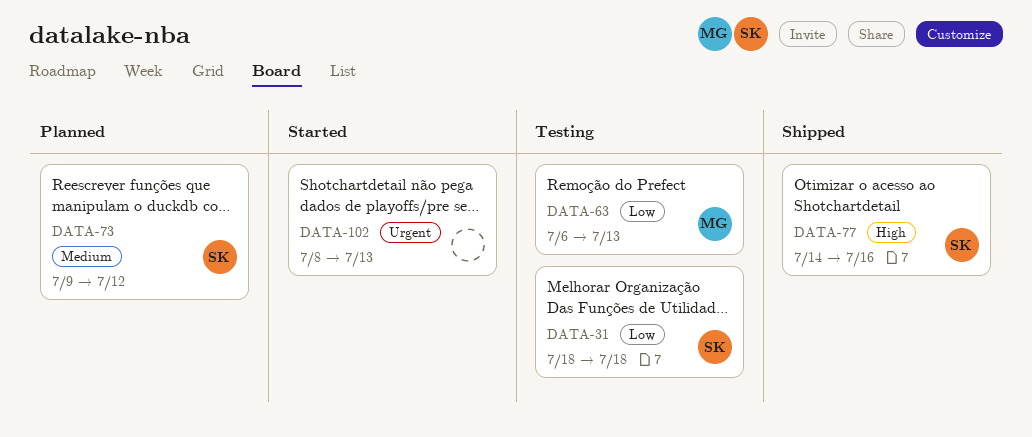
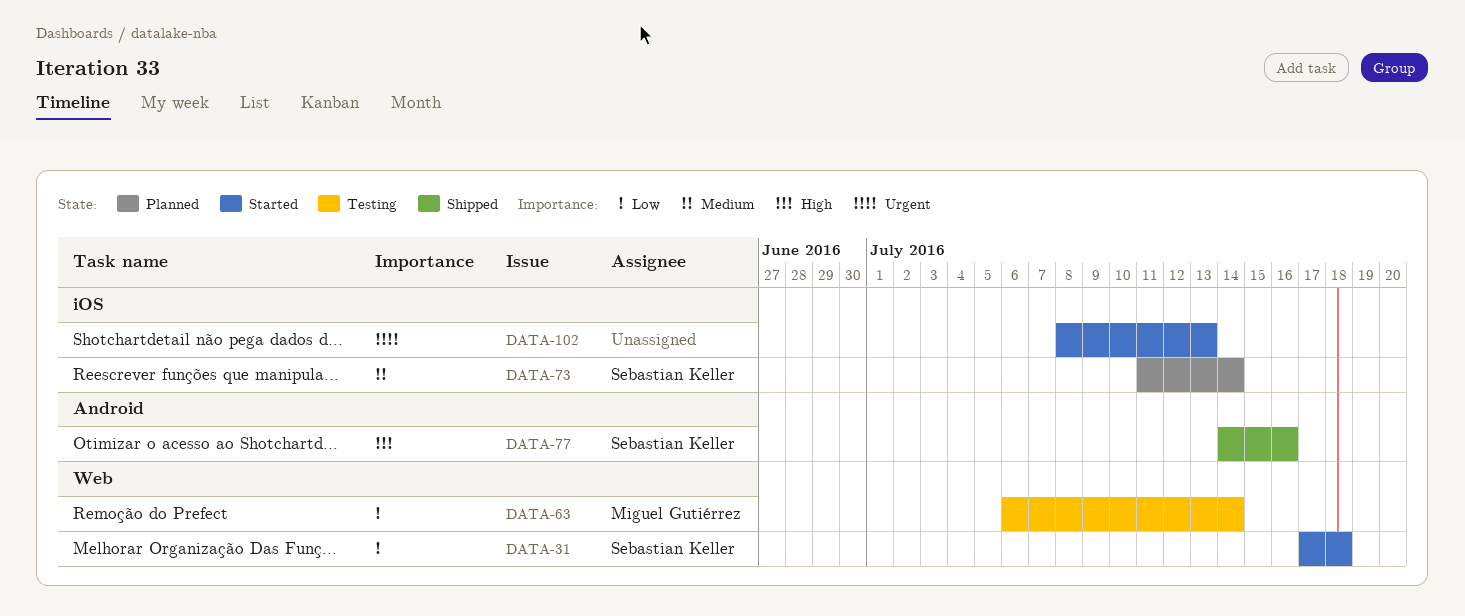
DATA-31, status: Testing -> Started
DATA-31, start: Jul 18 -> Jul 17
DATA-63, due: Jul 13 -> Jul 14
DATA-73, start: Jul 9 -> Jul 11
DATA-73, due: Jul 12 -> Jul 14

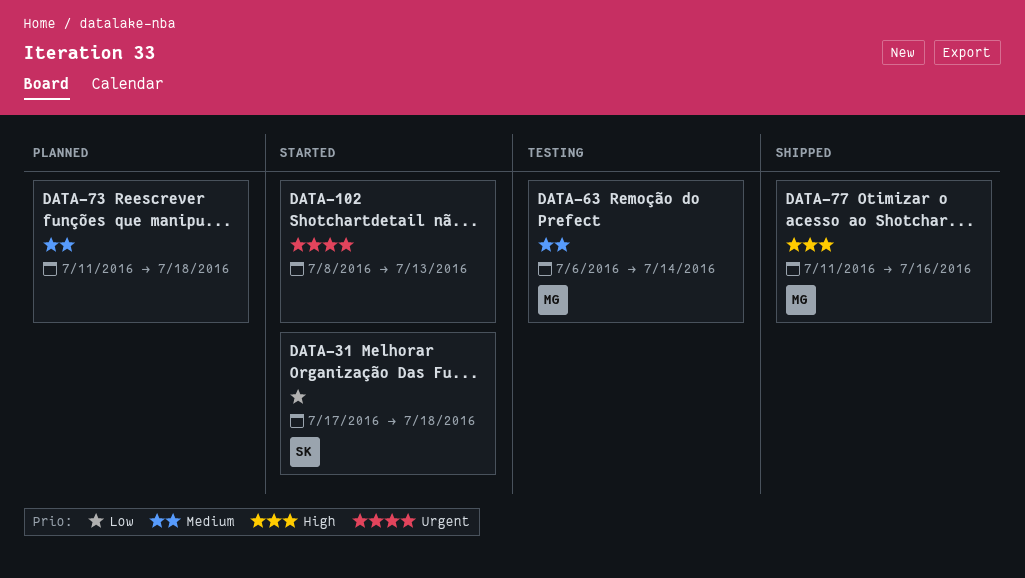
DATA-63, priority: Low -> Medium
DATA-73, owner: Sebastian Keller -> none
DATA-73, due: Jul 14 -> Jul 18
DATA-77, owner: Sebastian Keller -> Miguel Gutiérrez
DATA-77, start: Jul 14 -> Jul 11

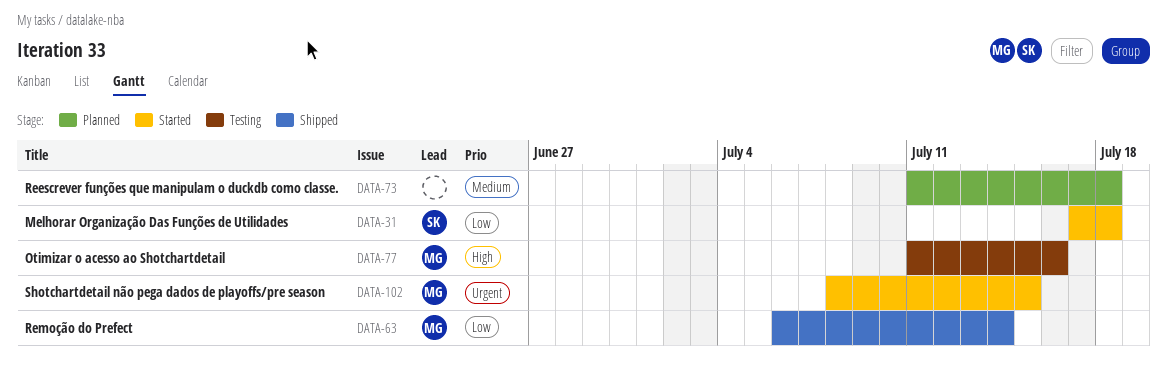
DATA-63, status: Testing -> Shipped
DATA-63, priority: Medium -> Low
DATA-77, status: Shipped -> Testing
DATA-102, owner: none -> MG
DATA-102, due: Jul 13 -> Jul 15

